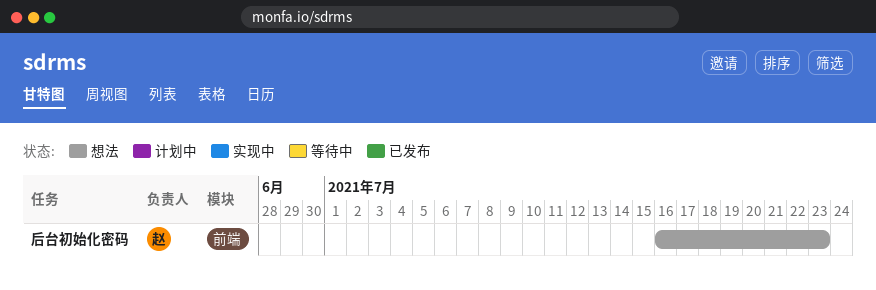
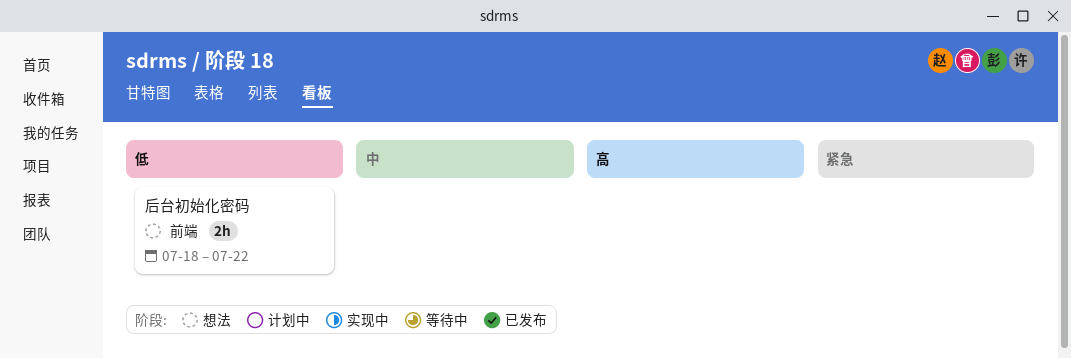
后台初始化密码, start: Jul 16 -> Jul 18
后台初始化密码, due: Jul 23 -> Jul 22

